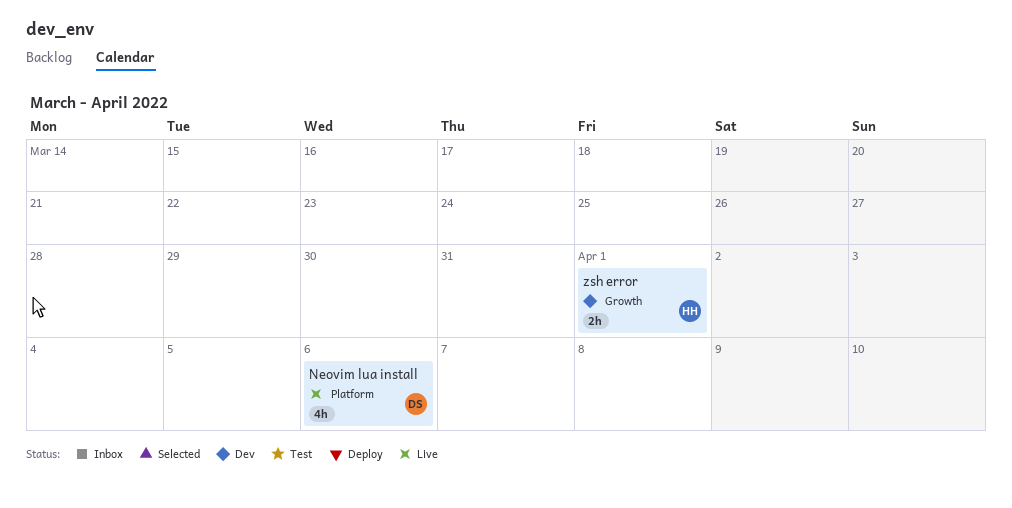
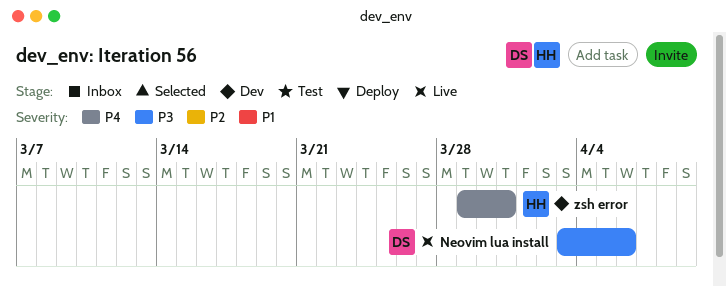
zsh error, due: Apr 1 -> Mar 31

